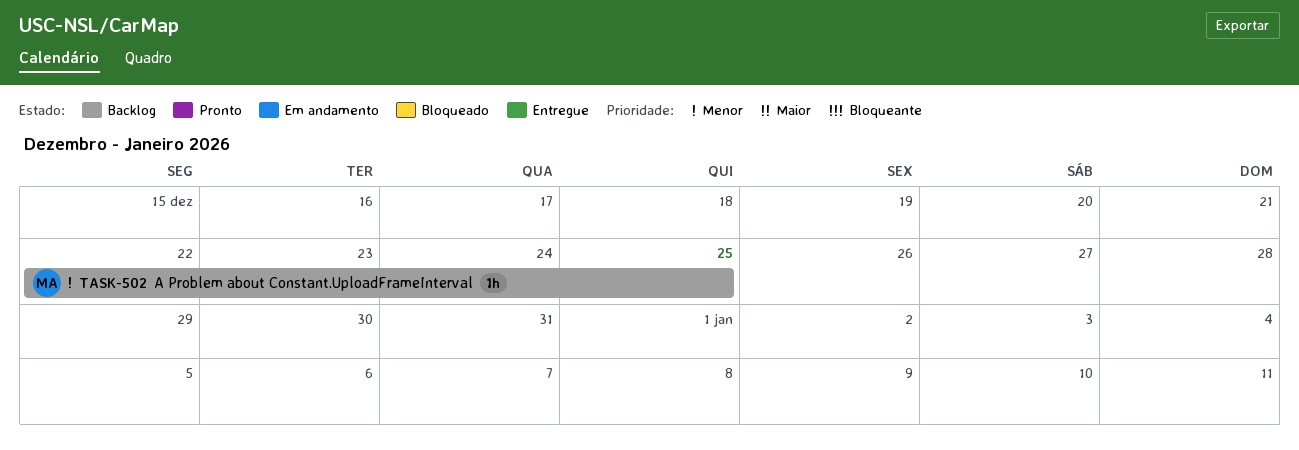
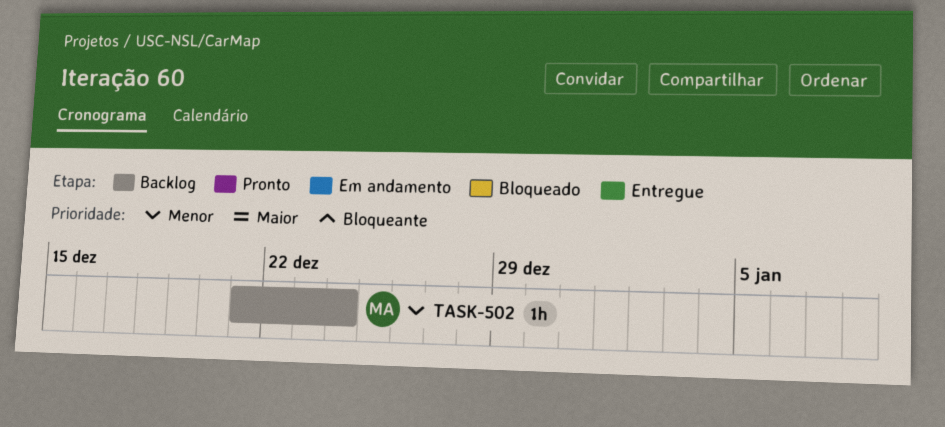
TASK-502, start: Dec 22 -> Dec 21
TASK-502, due: Dec 25 -> Dec 24

